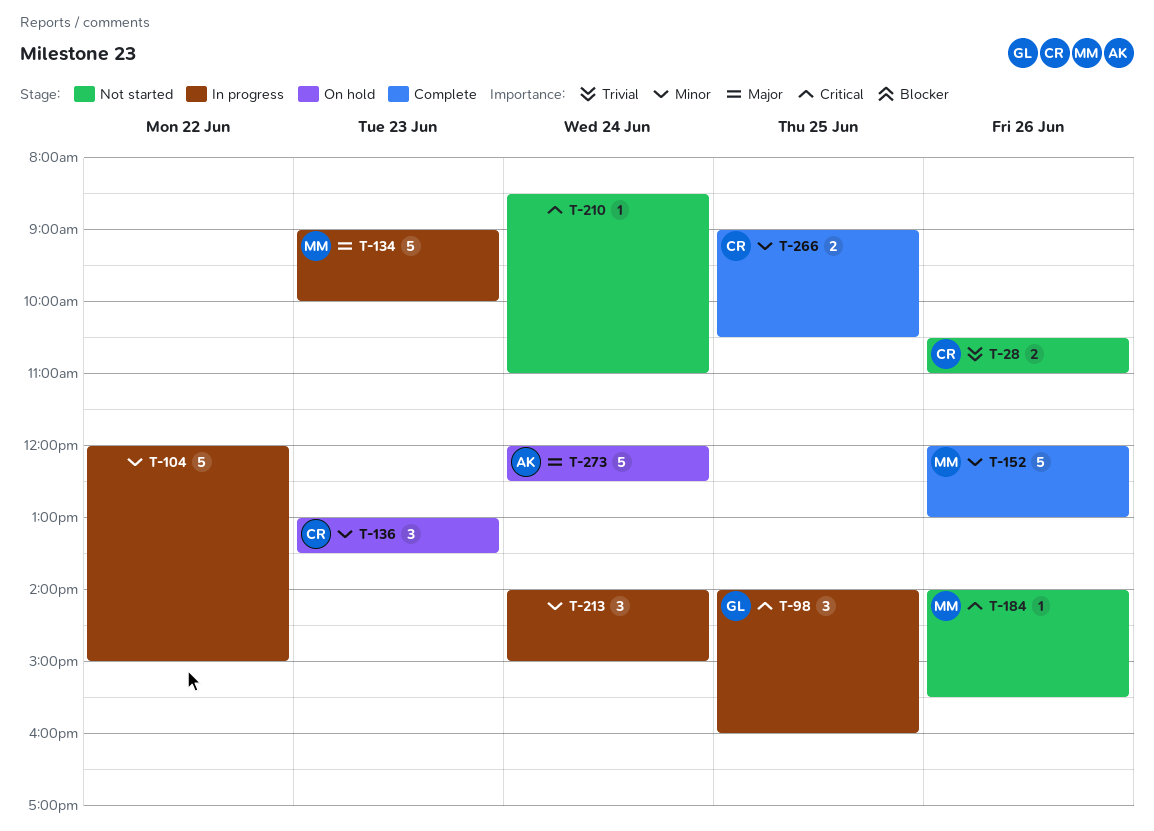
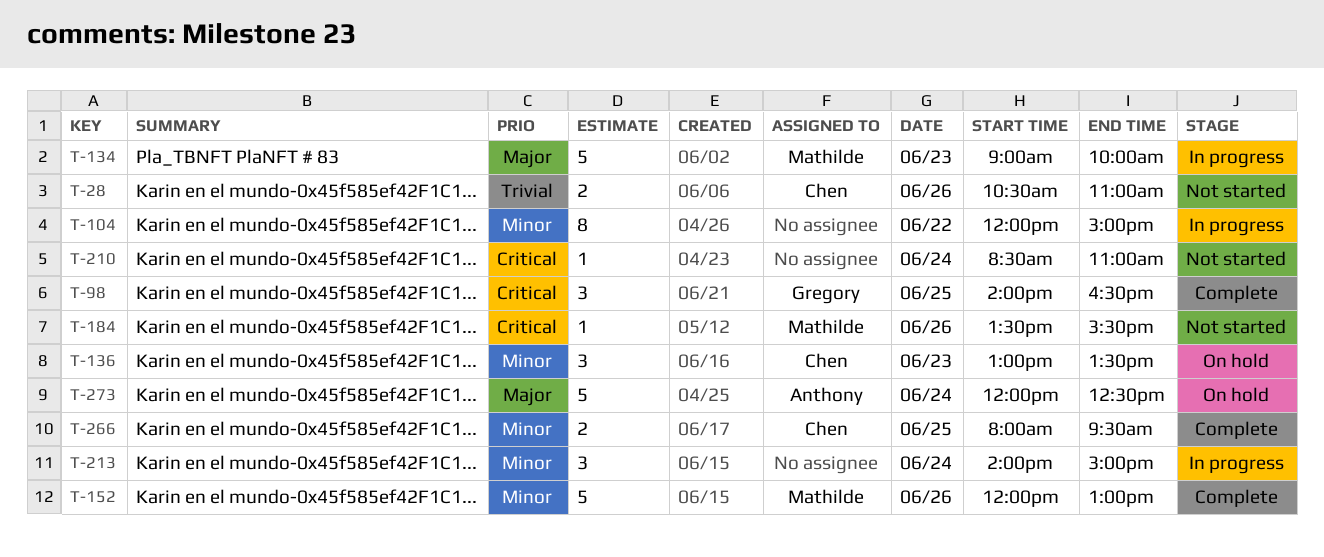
T-98, status: In progress -> Complete
T-98, ends: 16:00 -> 16:30
T-104, estimate: 5 -> 8
T-184, begins: 14:00 -> 13:30
T-266, begins: 09:00 -> 08:00
T-266, ends: 10:30 -> 09:30

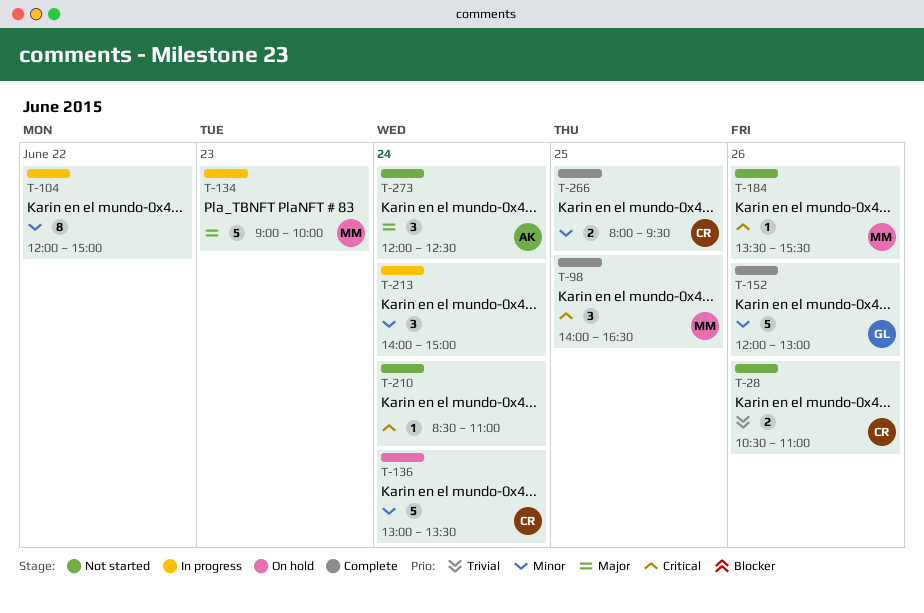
T-98, owner: Gregory -> Mathilde
T-136, estimate: 3 -> 5
T-136, day: Jun 23 -> Jun 24
T-152, owner: Mathilde -> Gregory
T-273, status: On hold -> Not started
T-273, estimate: 5 -> 3

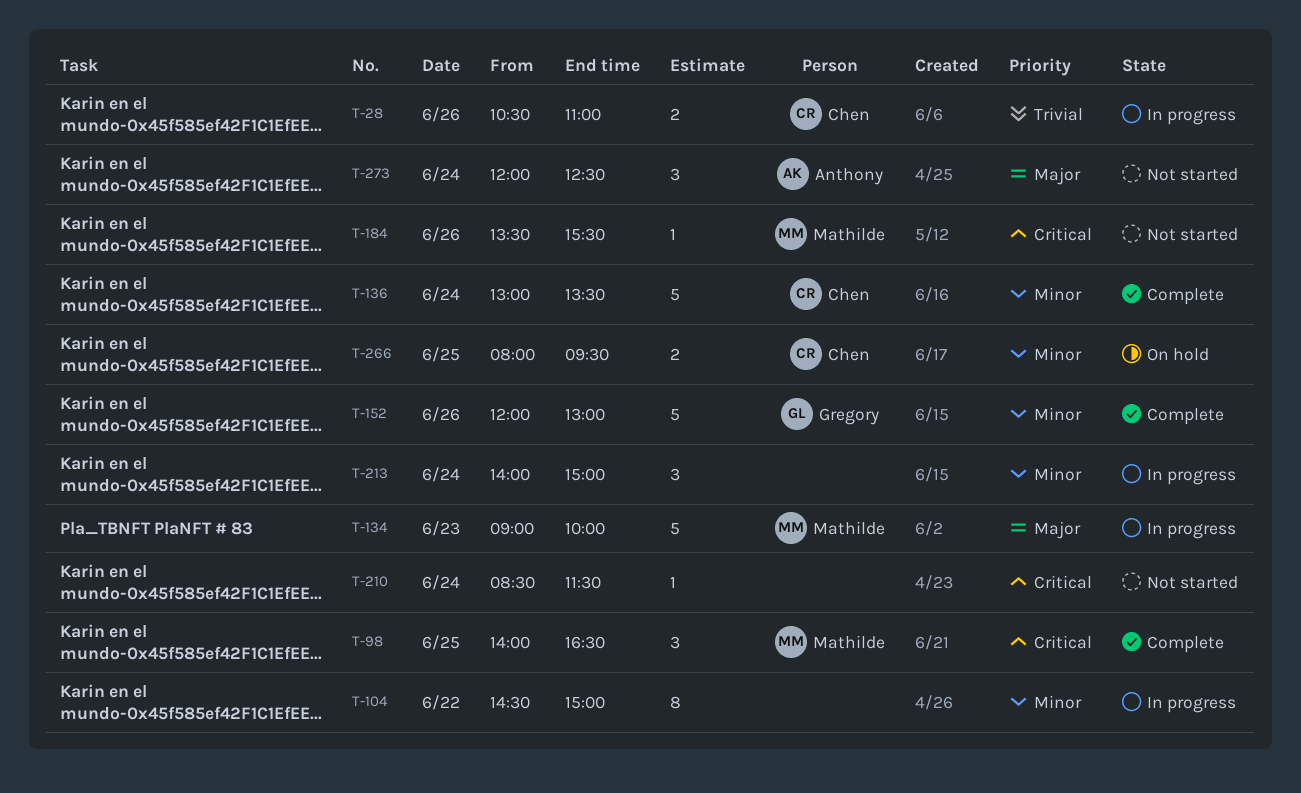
T-28, status: Not started -> In progress
T-104, begins: 12:00 -> 14:30
T-136, status: On hold -> Complete
T-210, ends: 11:00 -> 11:30
T-266, status: Complete -> On hold

